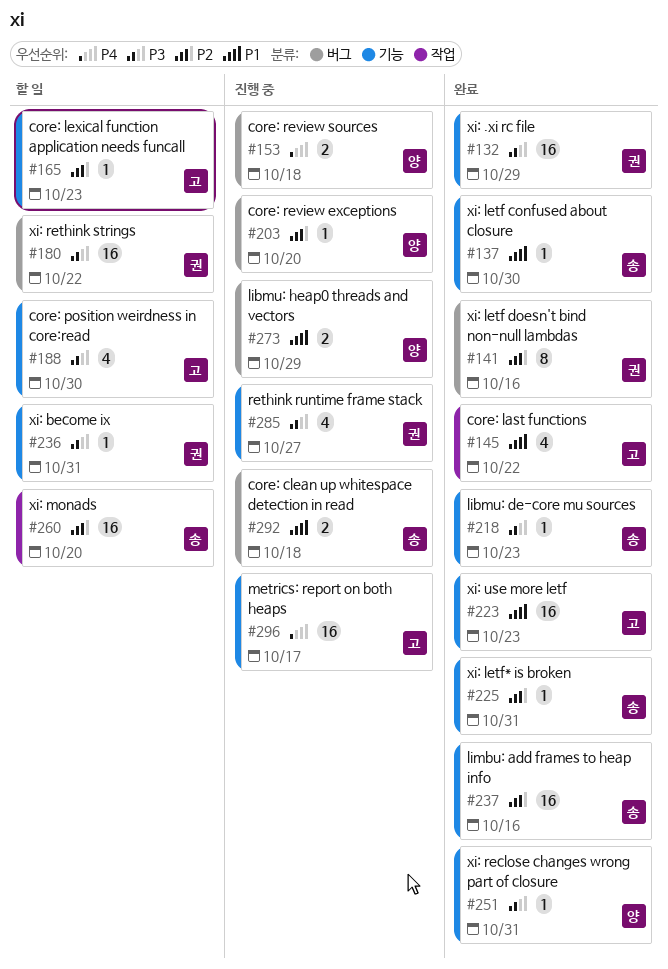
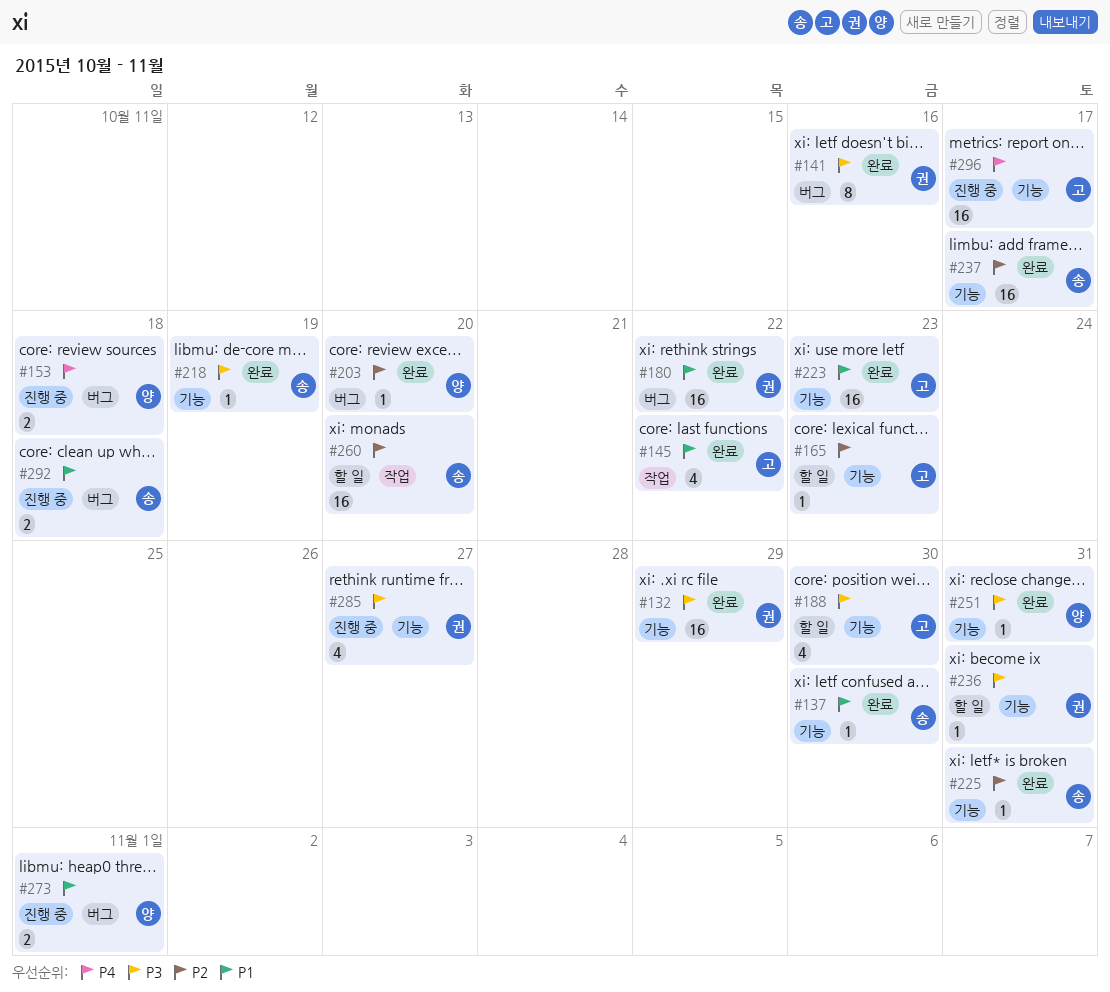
#141, priority: P2 -> P3
#180, status: 할 일 -> 완료
#180, priority: P3 -> P1
#203, status: 진행 중 -> 완료
#218, due: Oct 23 -> Oct 19
#237, due: Oct 16 -> Oct 17
#273, due: Oct 29 -> Nov 1

